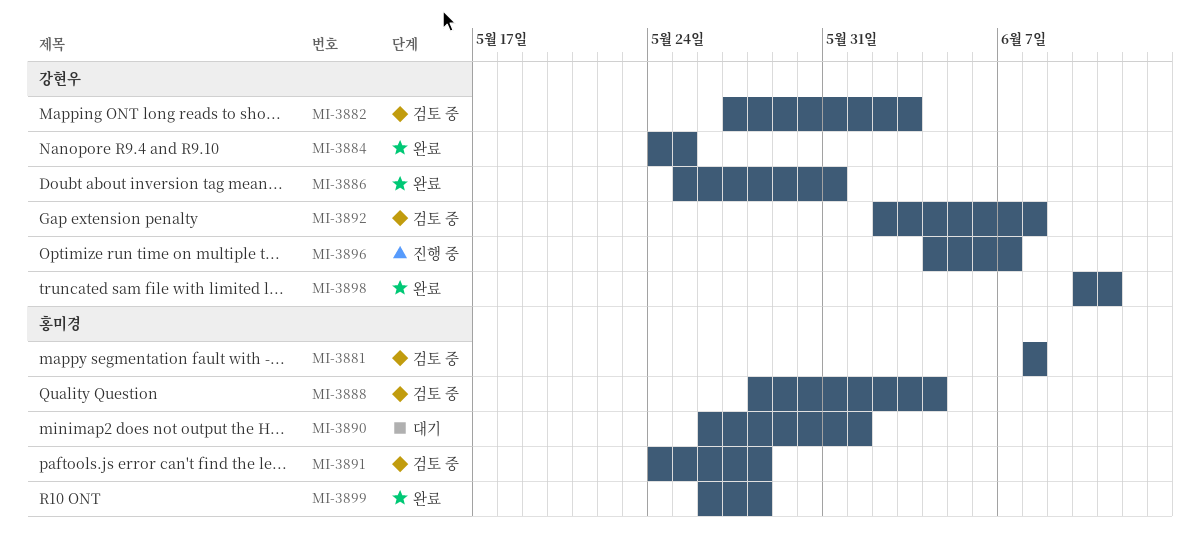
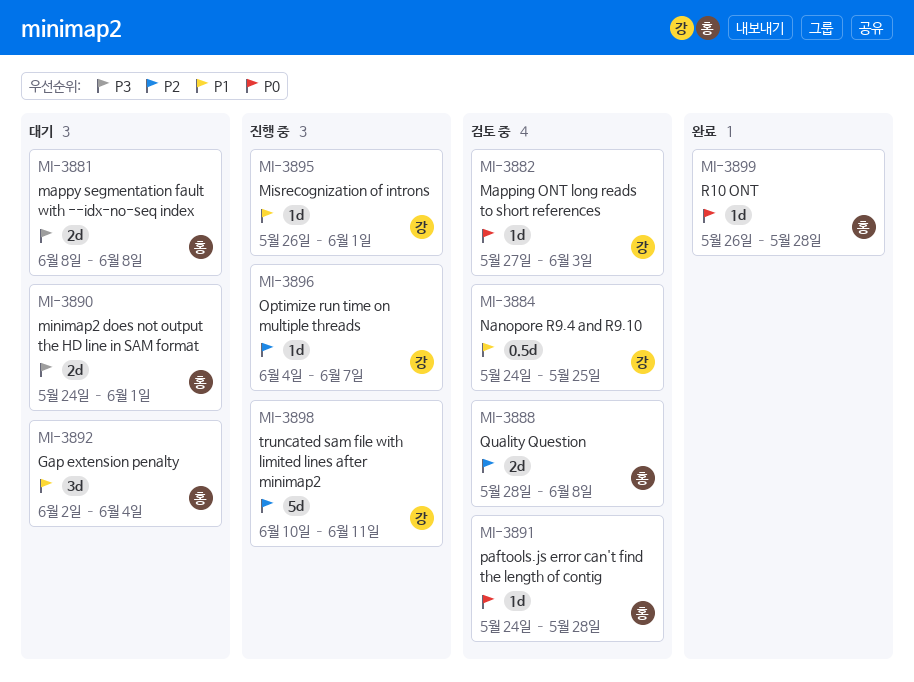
MI-3881, status: 검토 중 -> 대기
MI-3884, status: 완료 -> 검토 중
MI-3886: present -> none
MI-3888, due: Jun 4 -> Jun 8
MI-3890, start: May 26 -> May 24
MI-3892, status: 검토 중 -> 대기
MI-3892, owner: 강현우 -> 홍미경
MI-3892, due: Jun 8 -> Jun 4
MI-3895: none -> present
MI-3898, status: 완료 -> 진행 중

